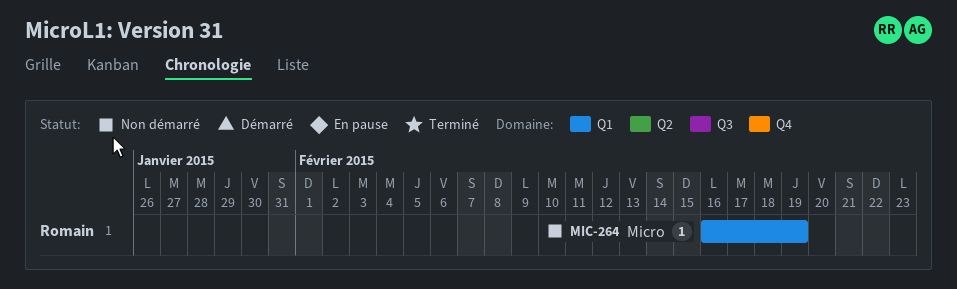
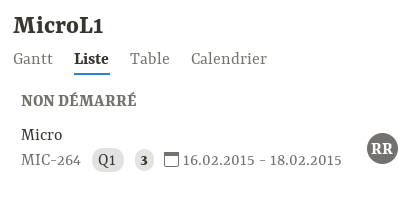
MIC-264, estimate: 1 -> 3
MIC-264, due: Feb 19 -> Feb 18

